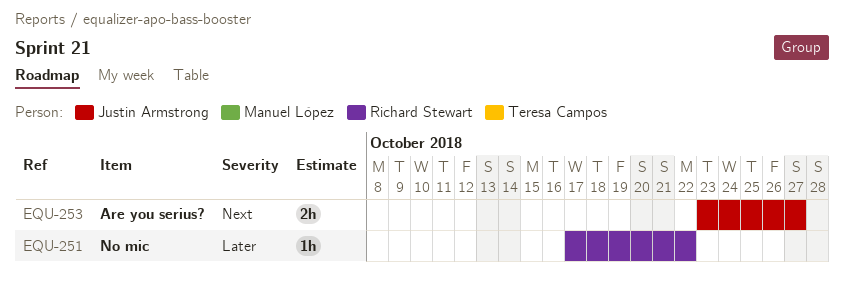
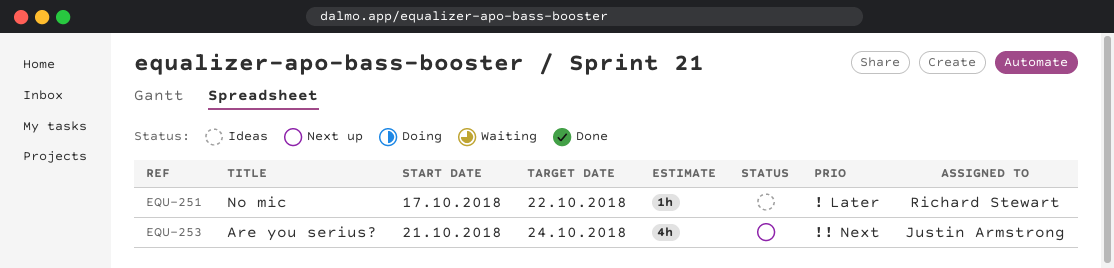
EQU-253, estimate: 2h -> 4h
EQU-253, start: Oct 23 -> Oct 21
EQU-253, due: Oct 27 -> Oct 24

